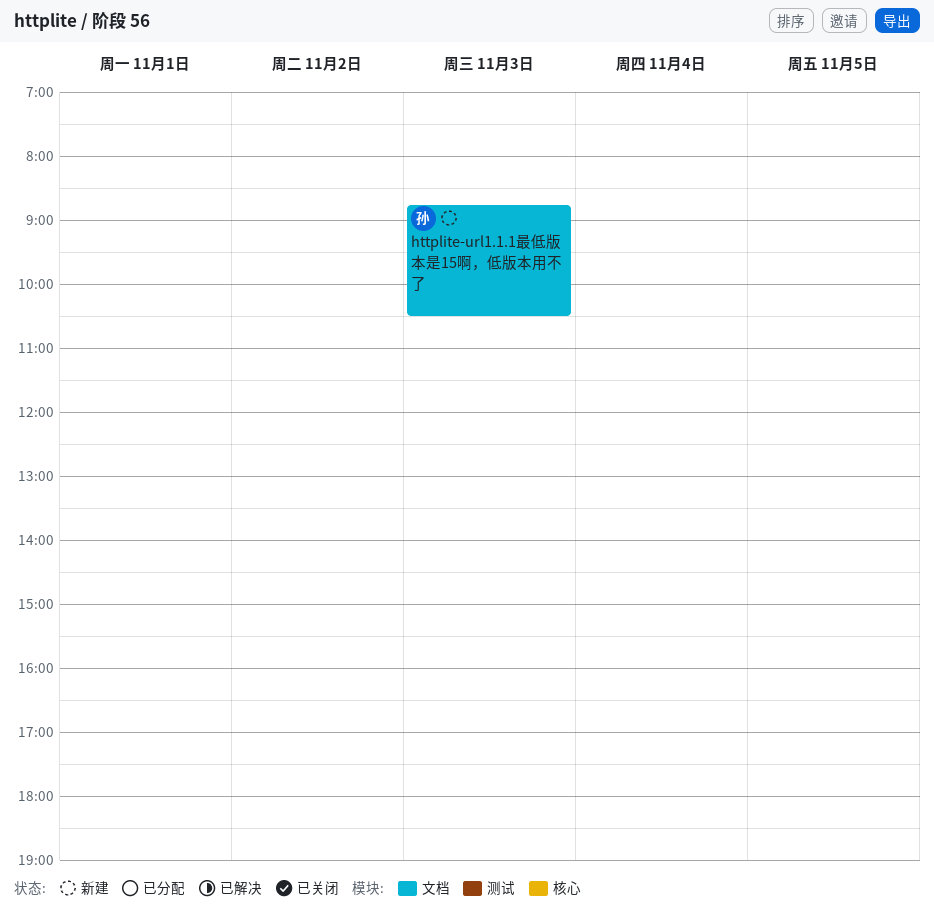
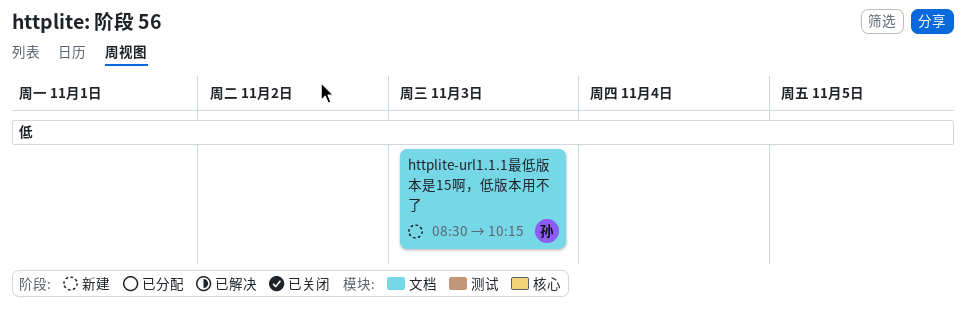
httplite-url1.1.1最低版本是15啊，低版本用不了, begins: 08:45 -> 08:30
httplite-url1.1.1最低版本是15啊，低版本用不了, ends: 10:30 -> 10:15

